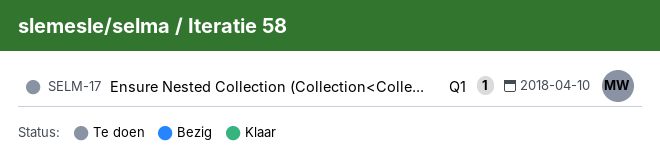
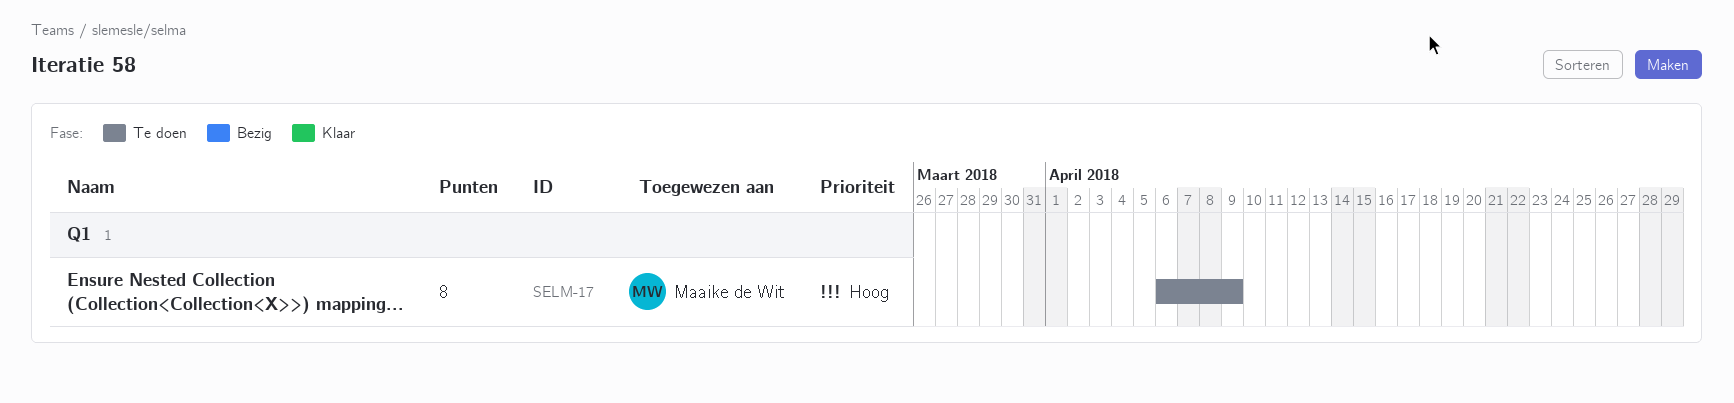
SELM-17, estimate: 1 -> 8
SELM-17, due: Apr 10 -> Apr 9

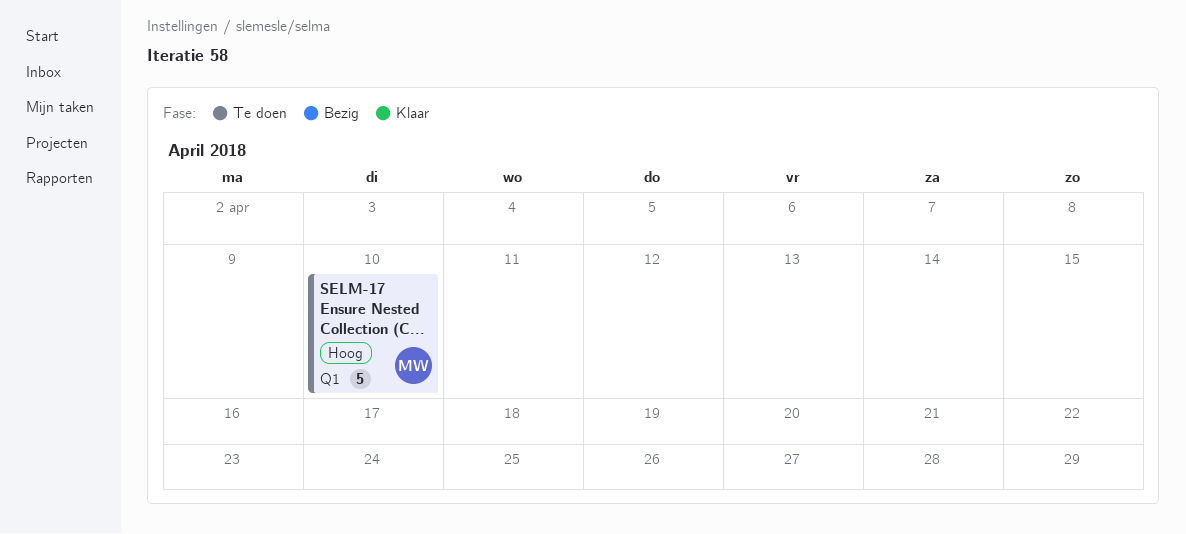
SELM-17, estimate: 8 -> 5
SELM-17, due: Apr 9 -> Apr 10

